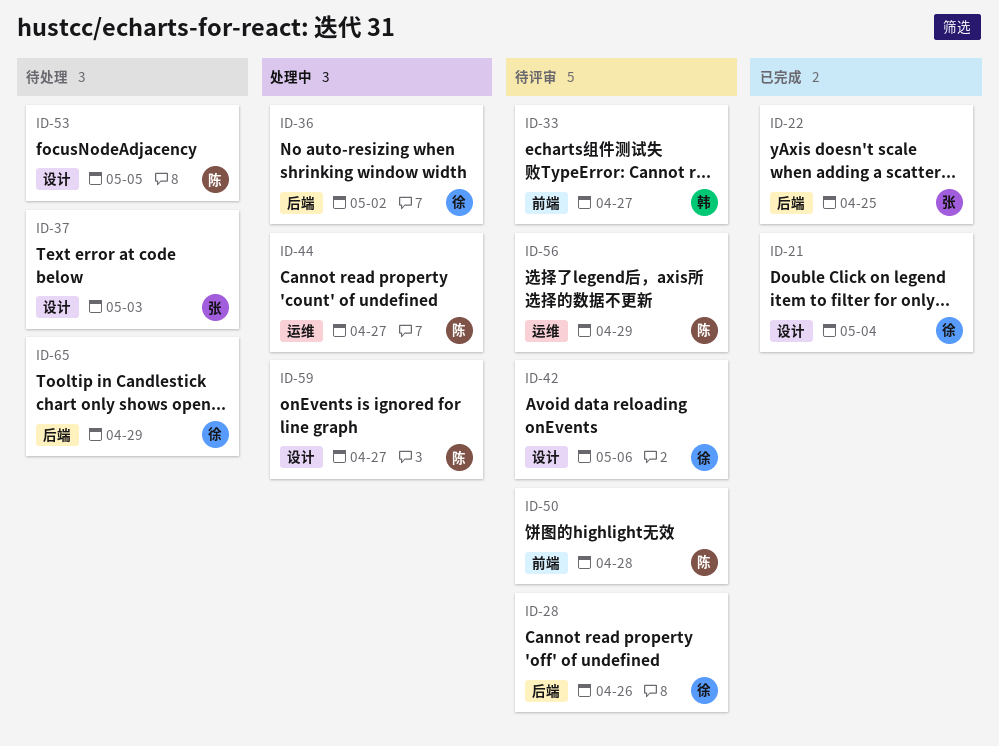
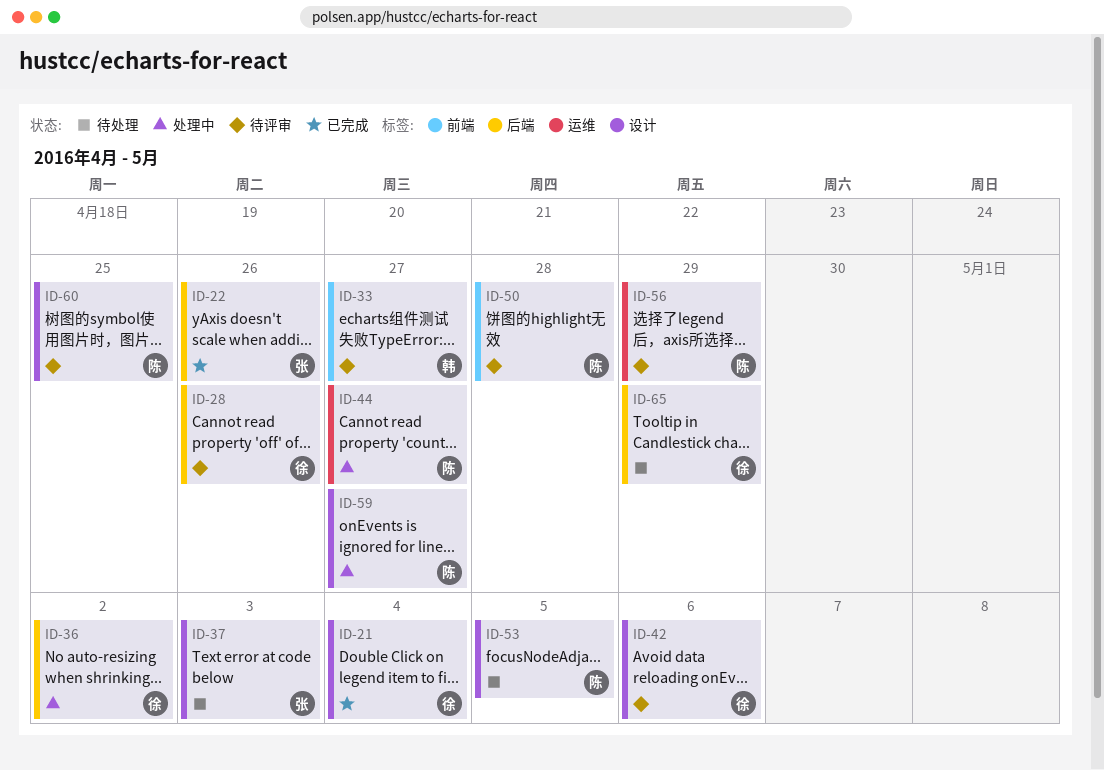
ID-22, due: Apr 25 -> Apr 26
ID-60: none -> present

